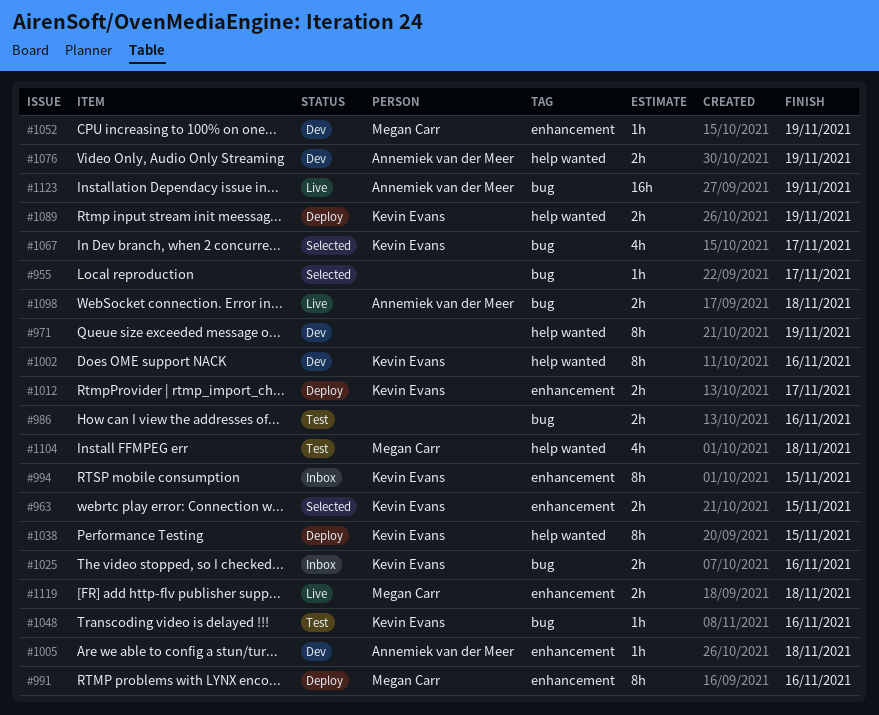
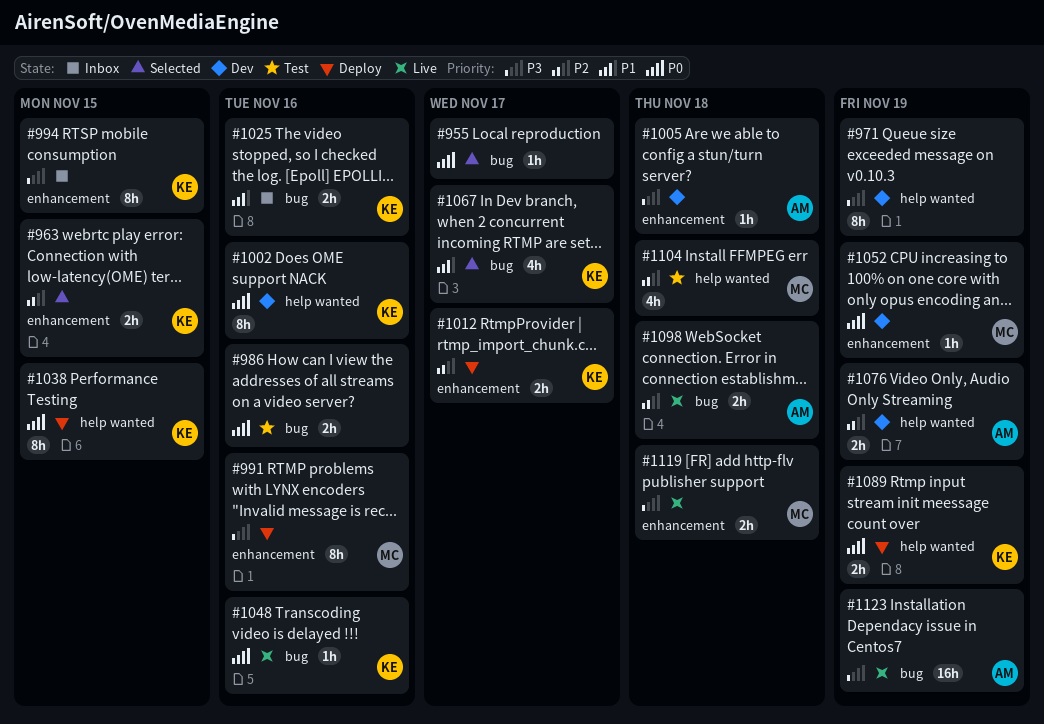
#1048, status: Test -> Live

